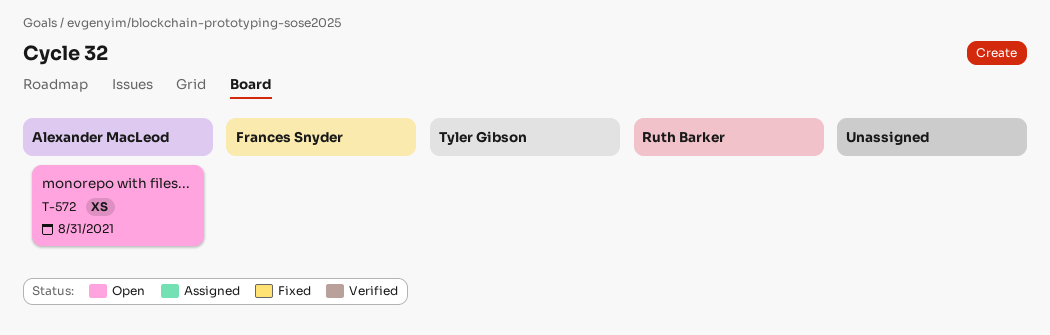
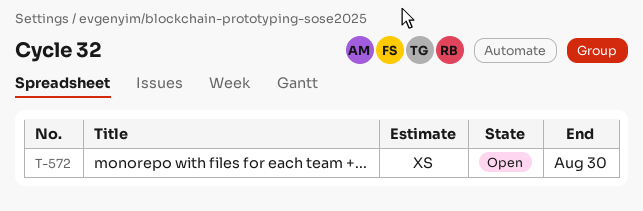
T-572, due: Aug 31 -> Aug 30

